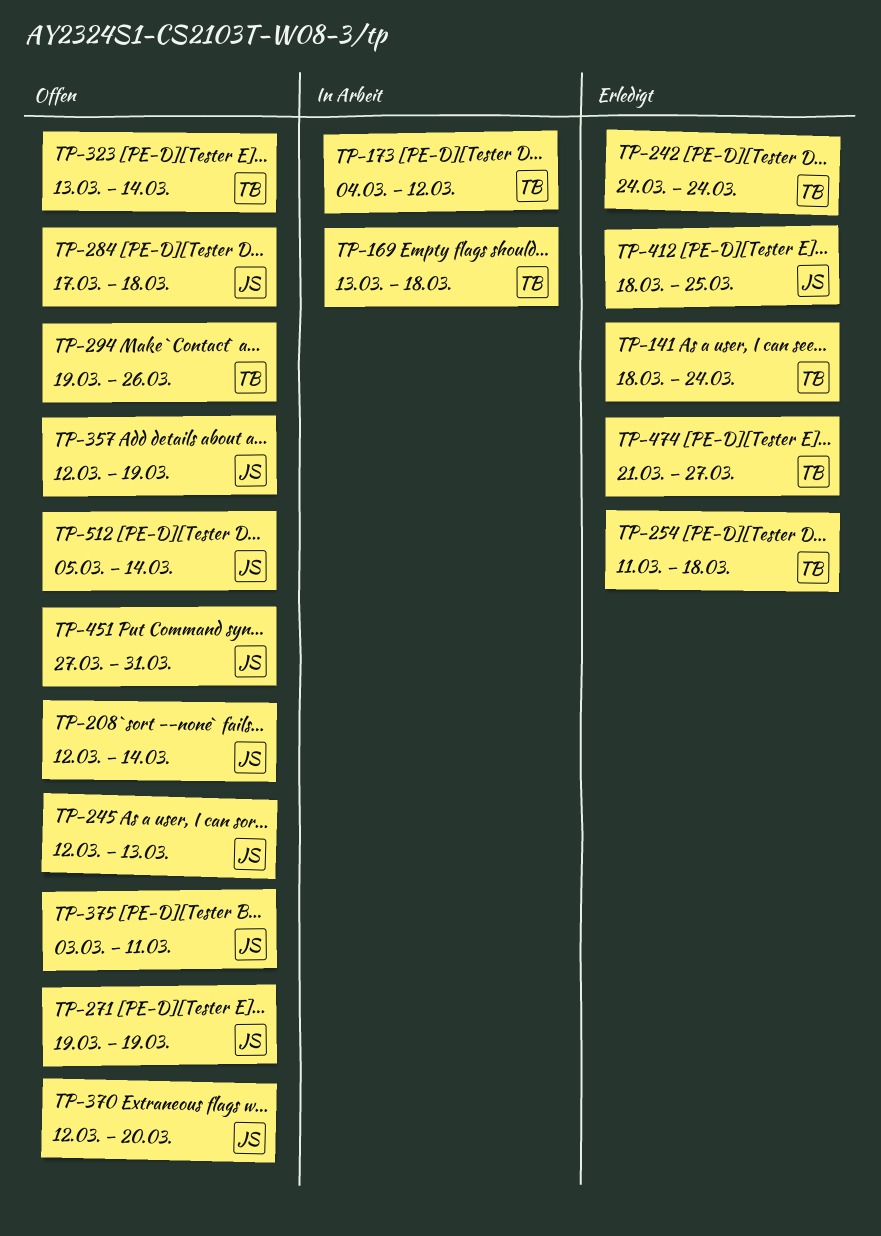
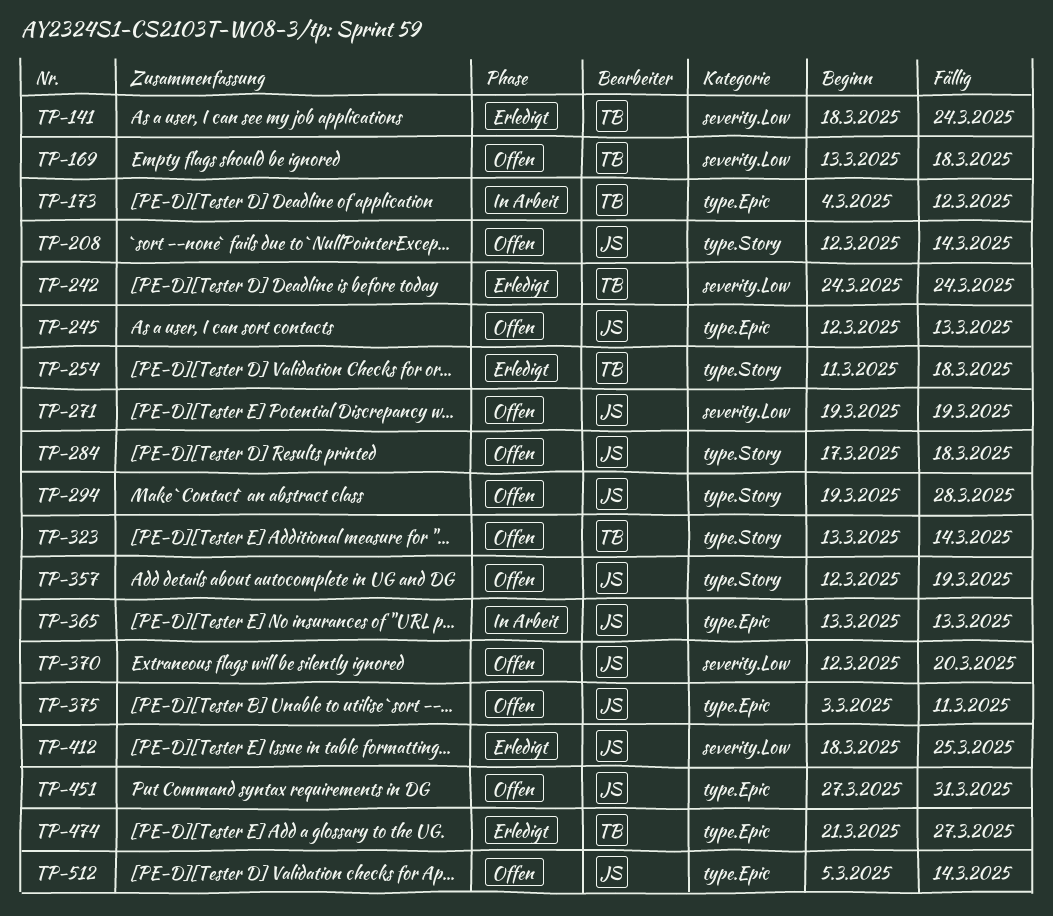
TP-169, status: In Arbeit -> Offen
TP-294, owner: TB -> JS
TP-294, due: Mar 26 -> Mar 28
TP-365: none -> present

